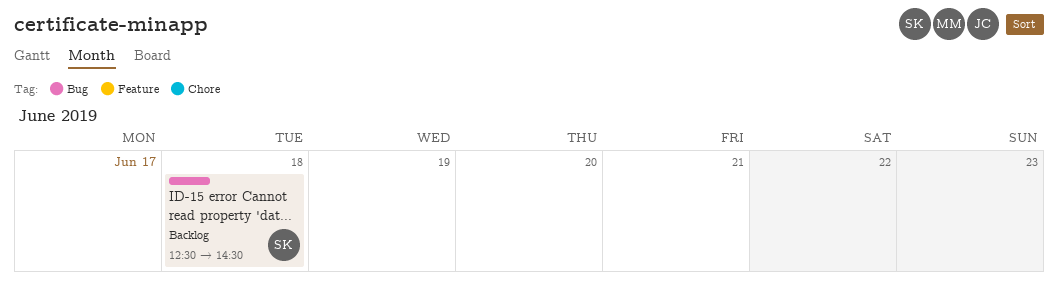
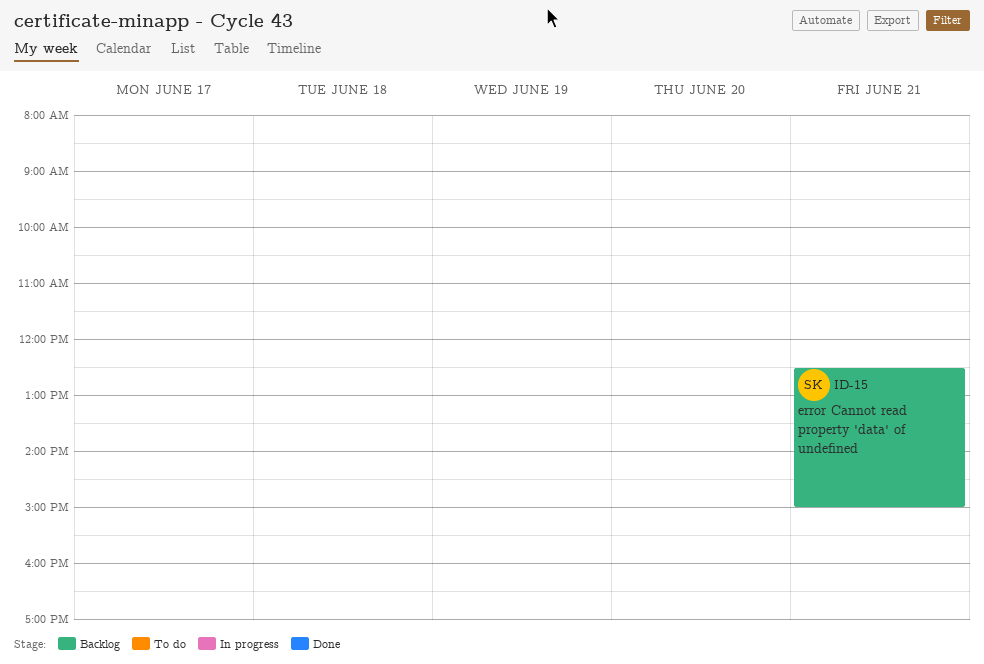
ID-15, day: Jun 18 -> Jun 21
ID-15, ends: 14:30 -> 15:00

